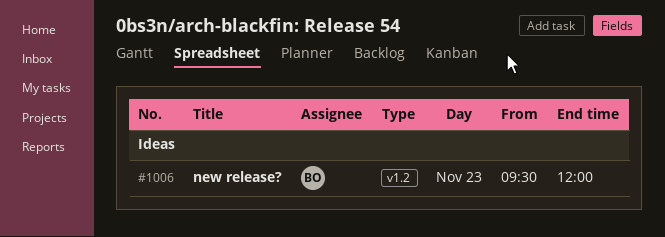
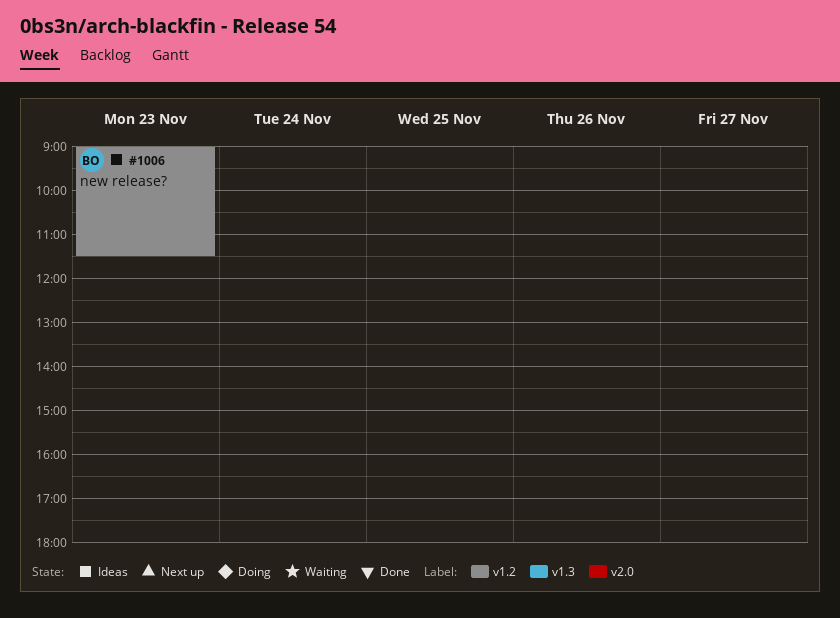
#1006, begins: 09:30 -> 09:00
#1006, ends: 12:00 -> 11:30

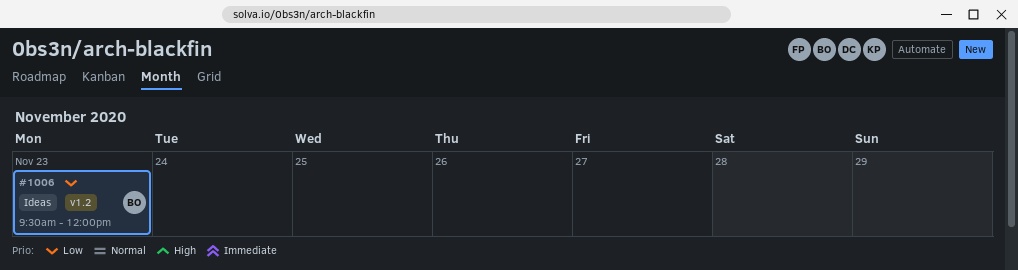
#1006, begins: 09:00 -> 09:30
#1006, ends: 11:30 -> 12:00

